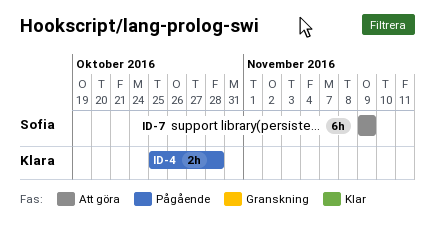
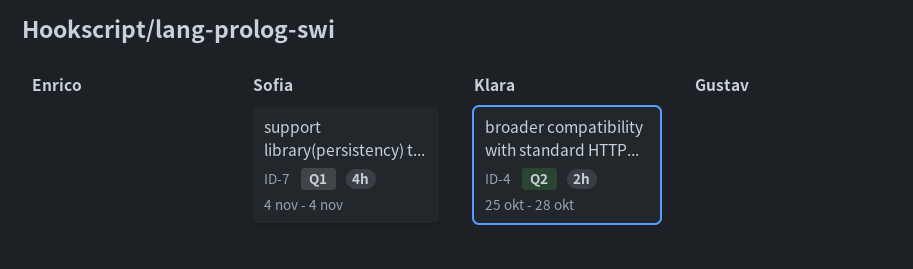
ID-7, estimate: 6h -> 4h
ID-7, start: Nov 9 -> Nov 4
ID-7, due: Nov 9 -> Nov 4

